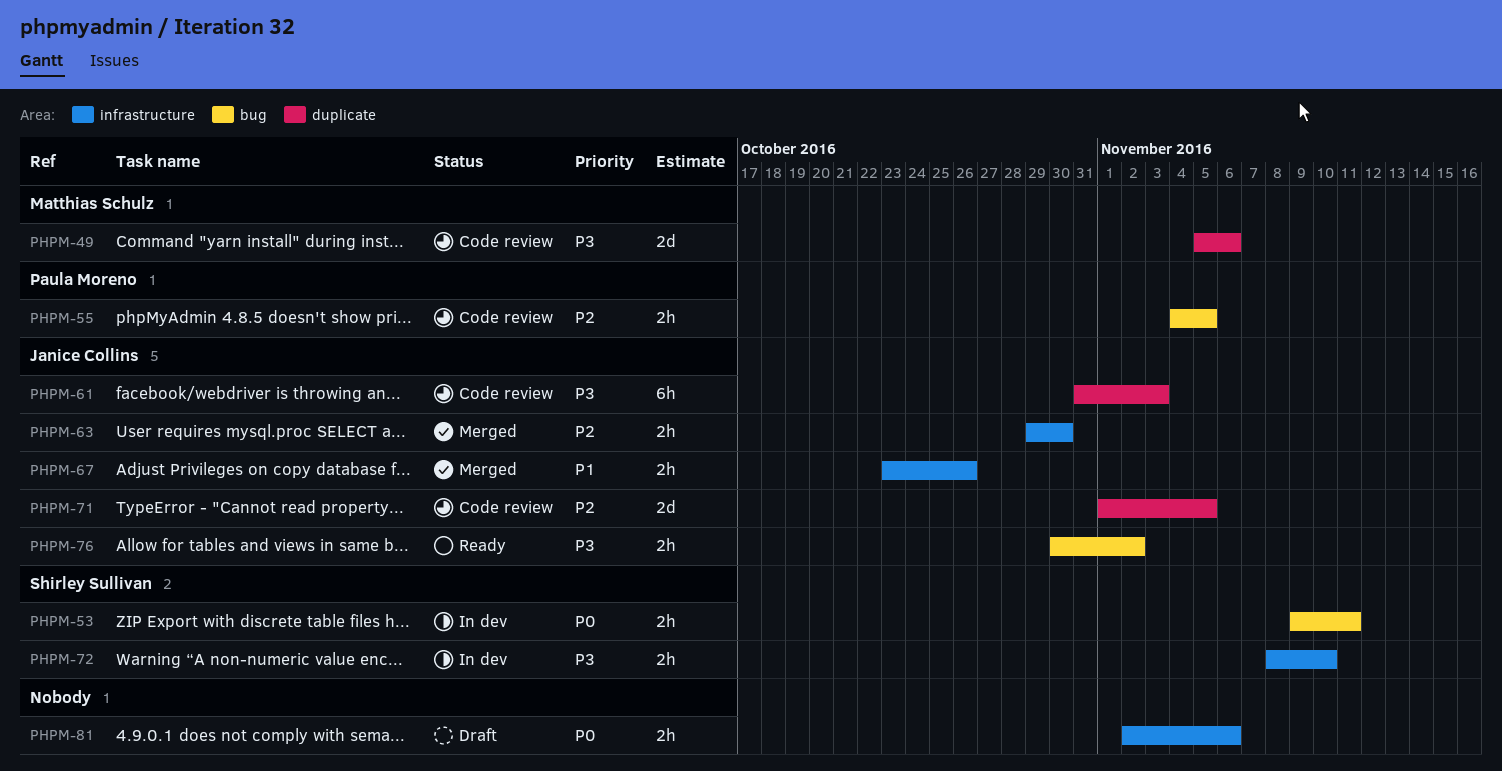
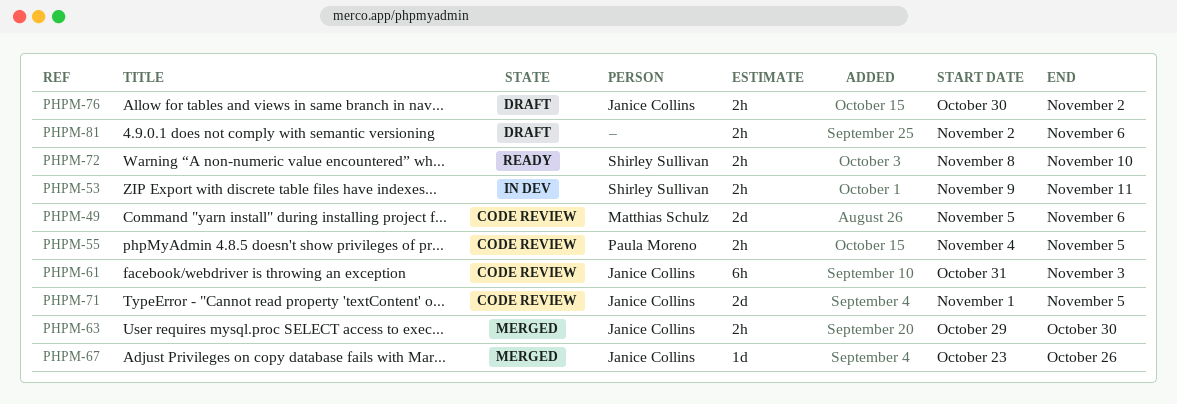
PHPM-67, estimate: 2h -> 1d
PHPM-72, status: In dev -> Ready
PHPM-76, status: Ready -> Draft

